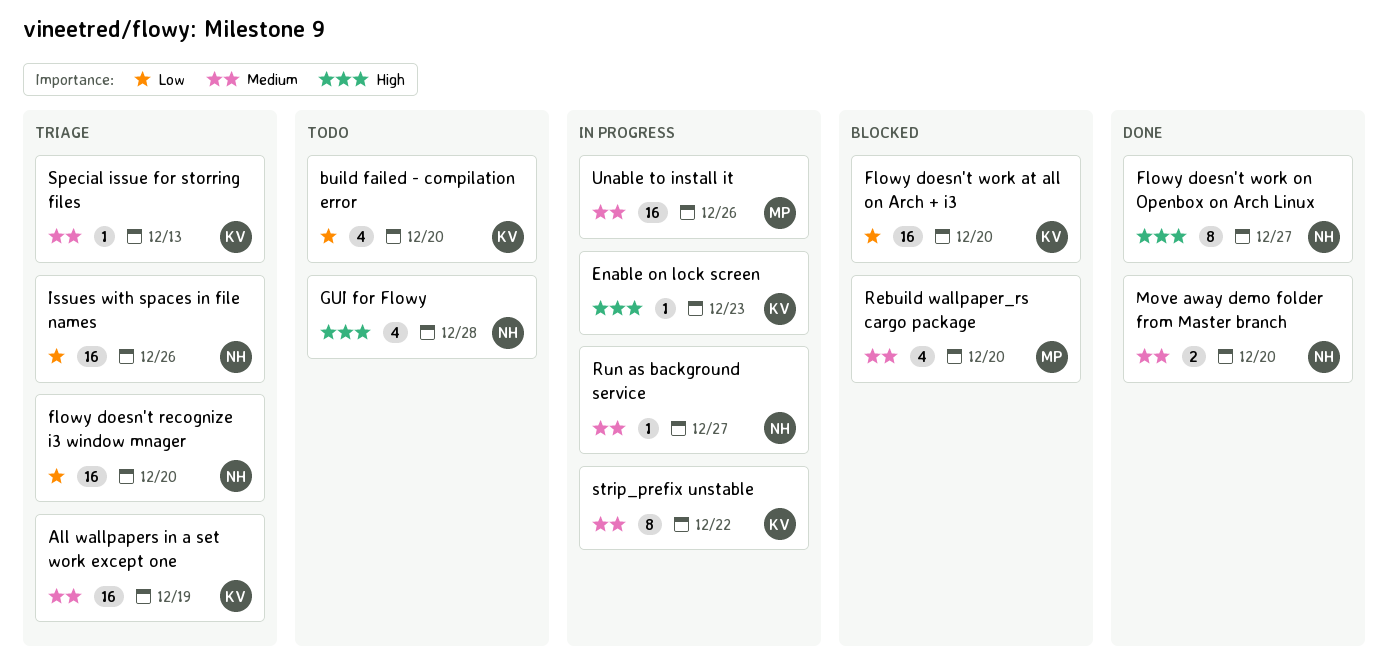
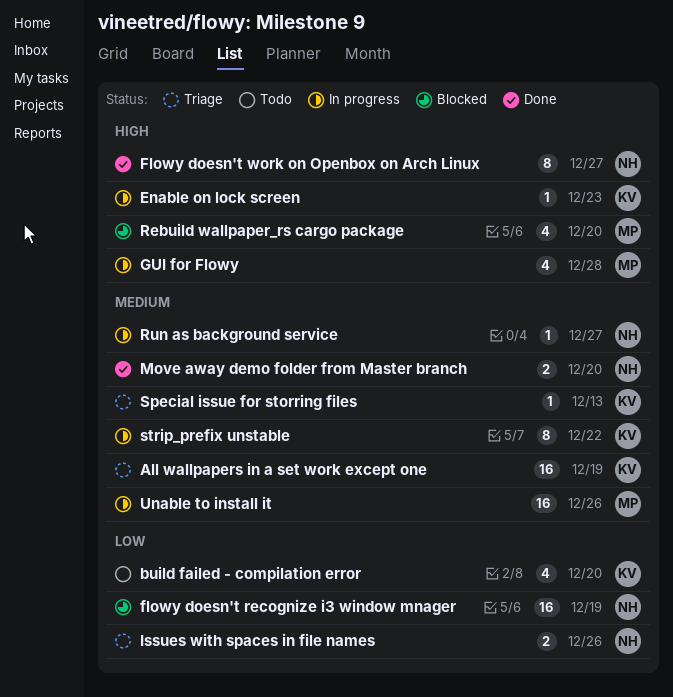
flowy doesn't recognize i3 window mnager, status: Triage -> Blocked
flowy doesn't recognize i3 window mnager, due: Dec 20 -> Dec 19
Flowy doesn't work at all on Arch + i3: present -> none
GUI for Flowy, status: Todo -> In progress
GUI for Flowy, owner: NH -> MP
Issues with spaces in file names, estimate: 16 -> 2
Rebuild wallpaper_rs cargo package, priority: Medium -> High

